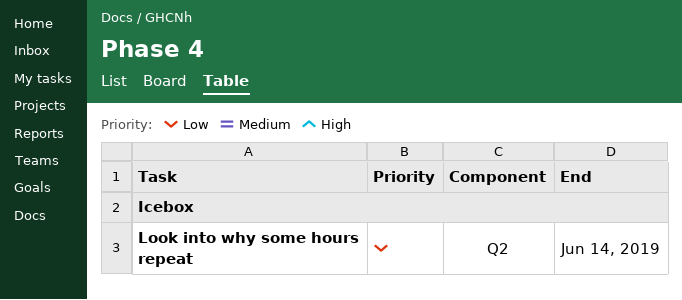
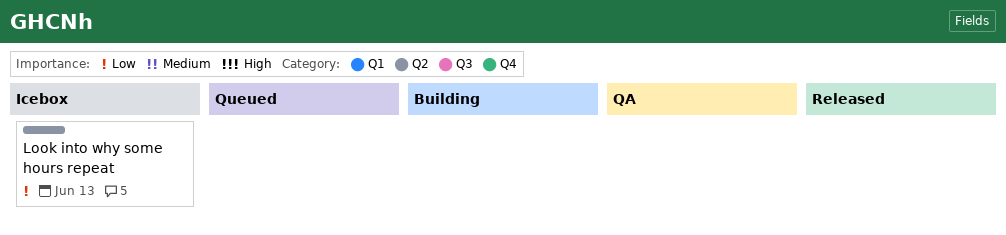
Look into why some hours repeat, due: Jun 14 -> Jun 13

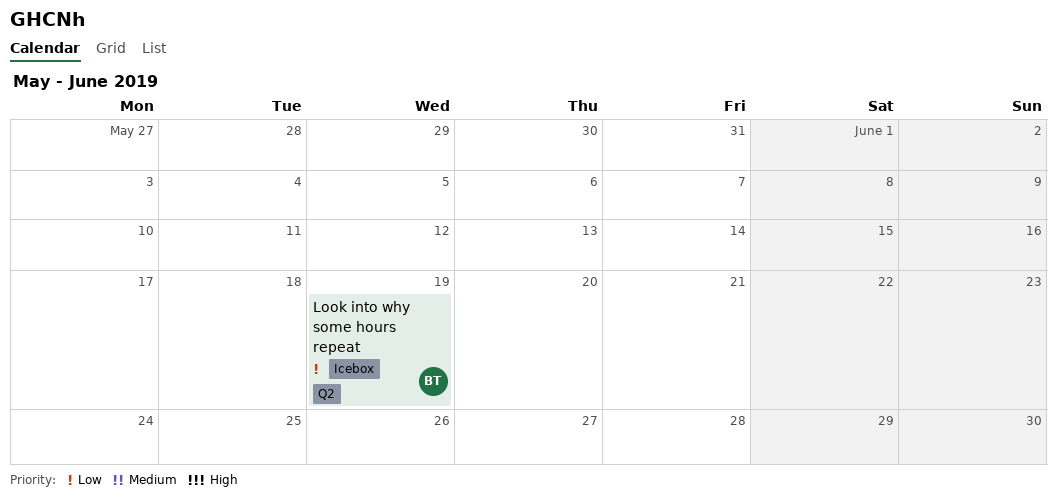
Look into why some hours repeat, due: Jun 13 -> Jun 19

